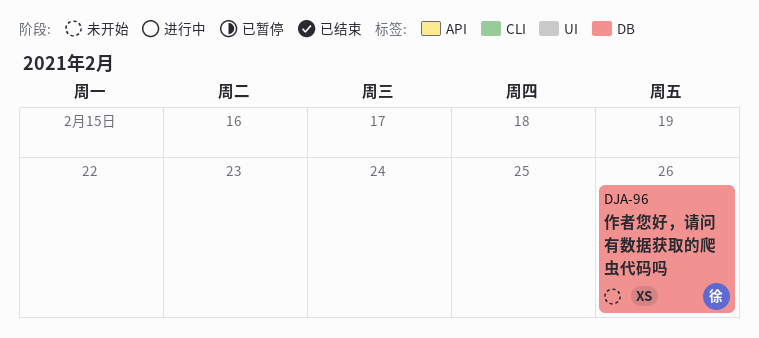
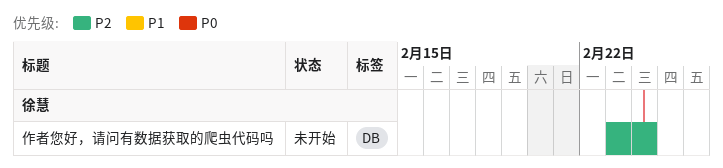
作者您好，请问有数据获取的爬虫代码吗, due: Feb 26 -> Feb 24

